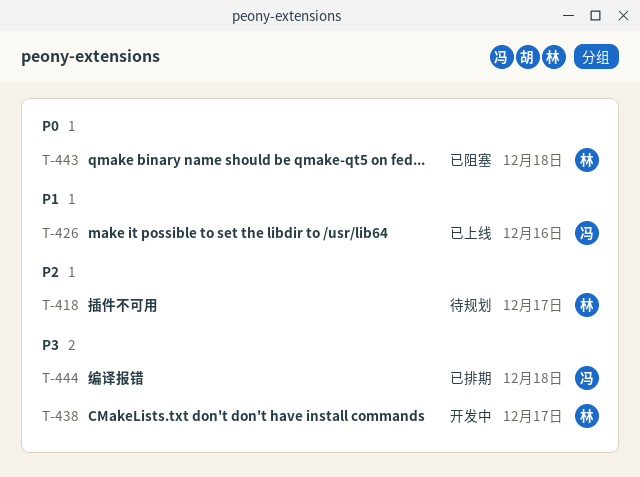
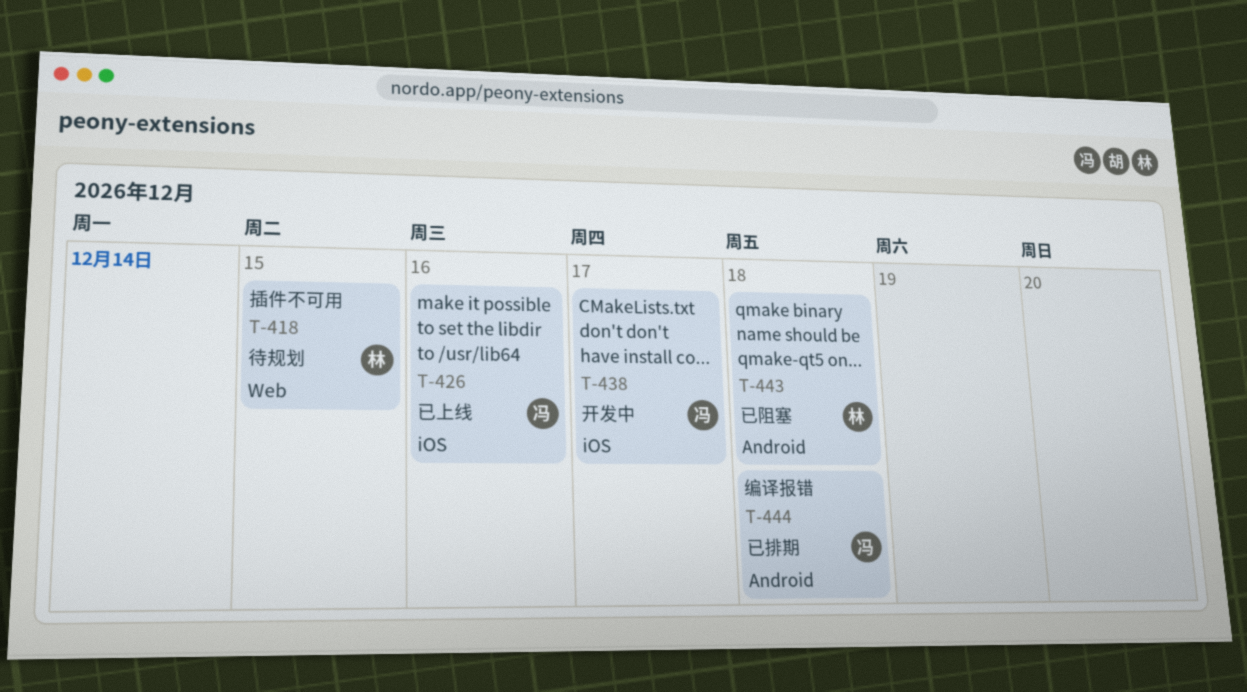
T-418, due: Dec 17 -> Dec 15
T-438, owner: 林 -> 冯

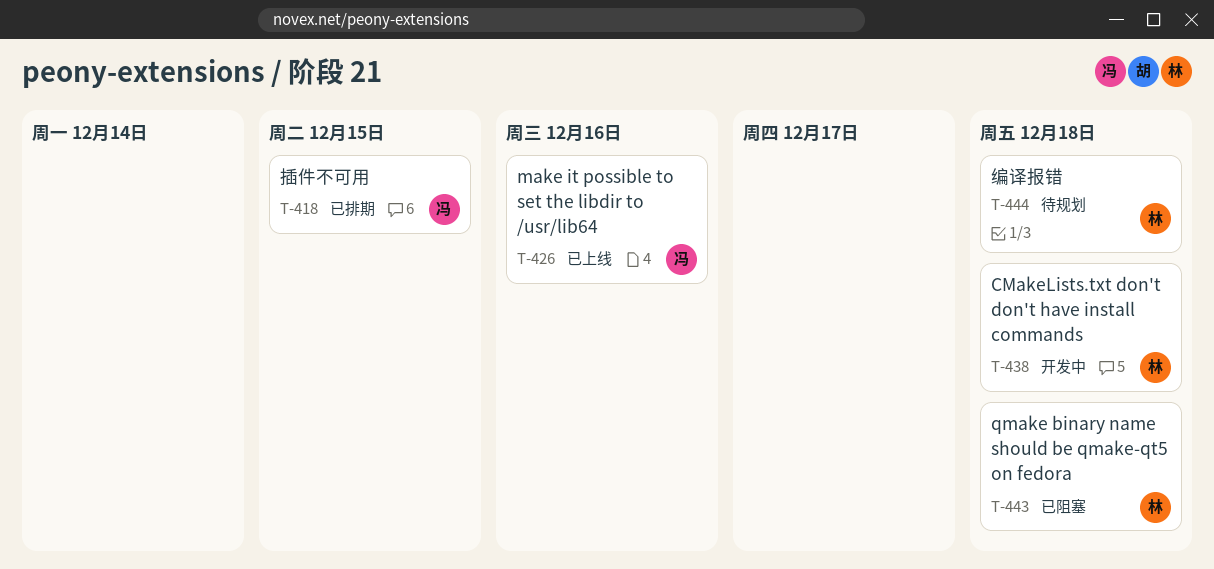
T-418, status: 待规划 -> 已排期
T-418, owner: 林 -> 冯
T-438, owner: 冯 -> 林
T-438, due: Dec 17 -> Dec 18
T-444, status: 已排期 -> 待规划
T-444, owner: 冯 -> 林

